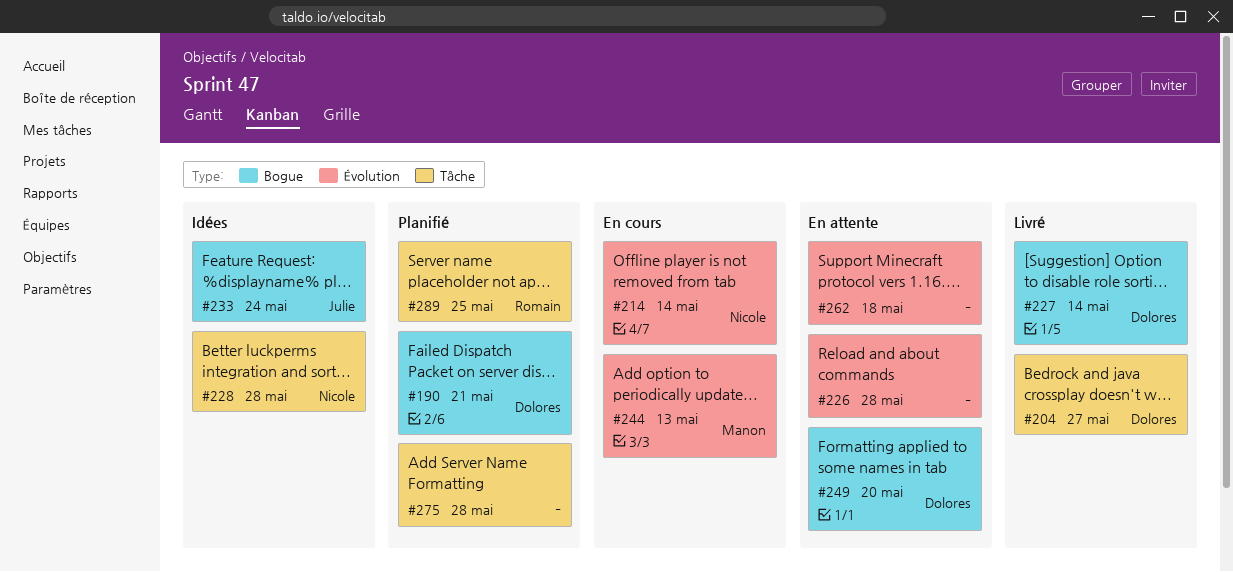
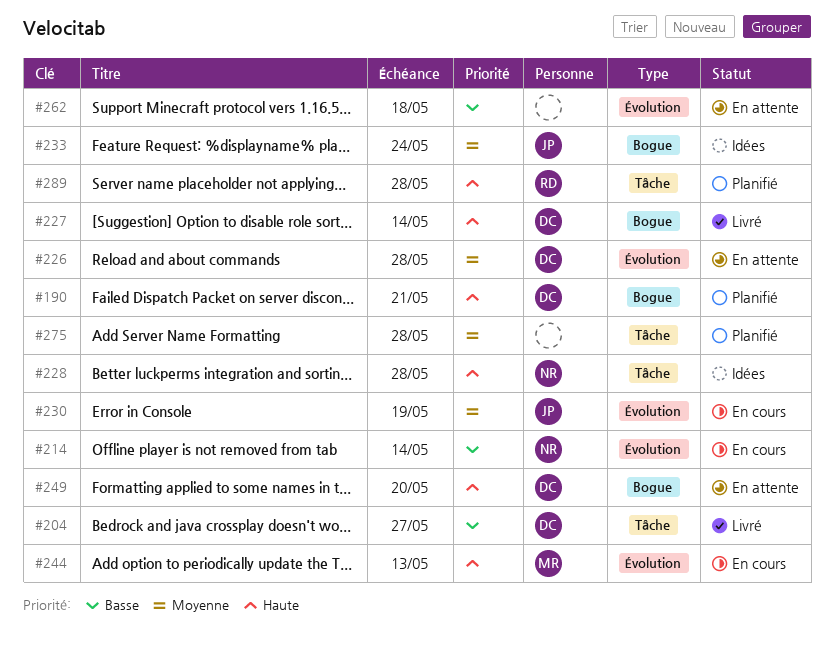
#226, owner: none -> Dolores
#230: none -> present
#289, due: May 25 -> May 28

